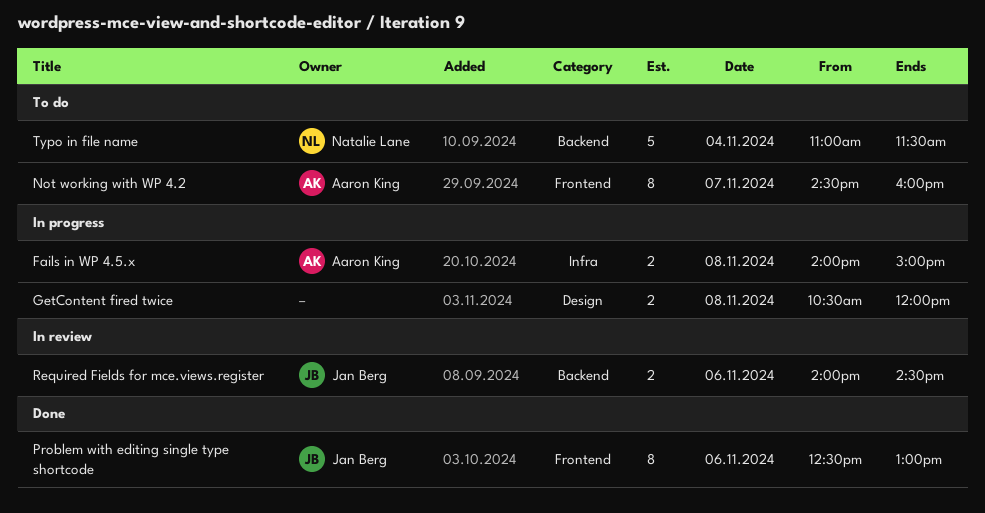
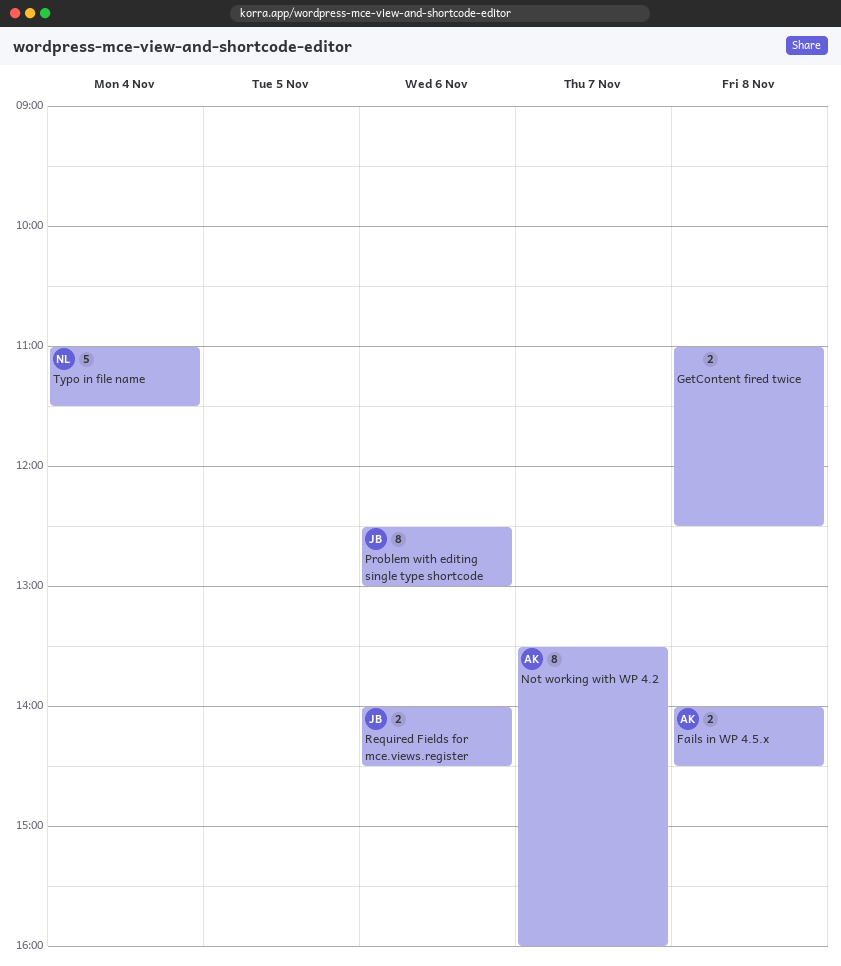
Fails in WP 4.5.x, ends: 15:00 -> 14:30
GetContent fired twice, begins: 10:30 -> 11:00
GetContent fired twice, ends: 12:00 -> 12:30
Not working with WP 4.2, begins: 14:30 -> 13:30

